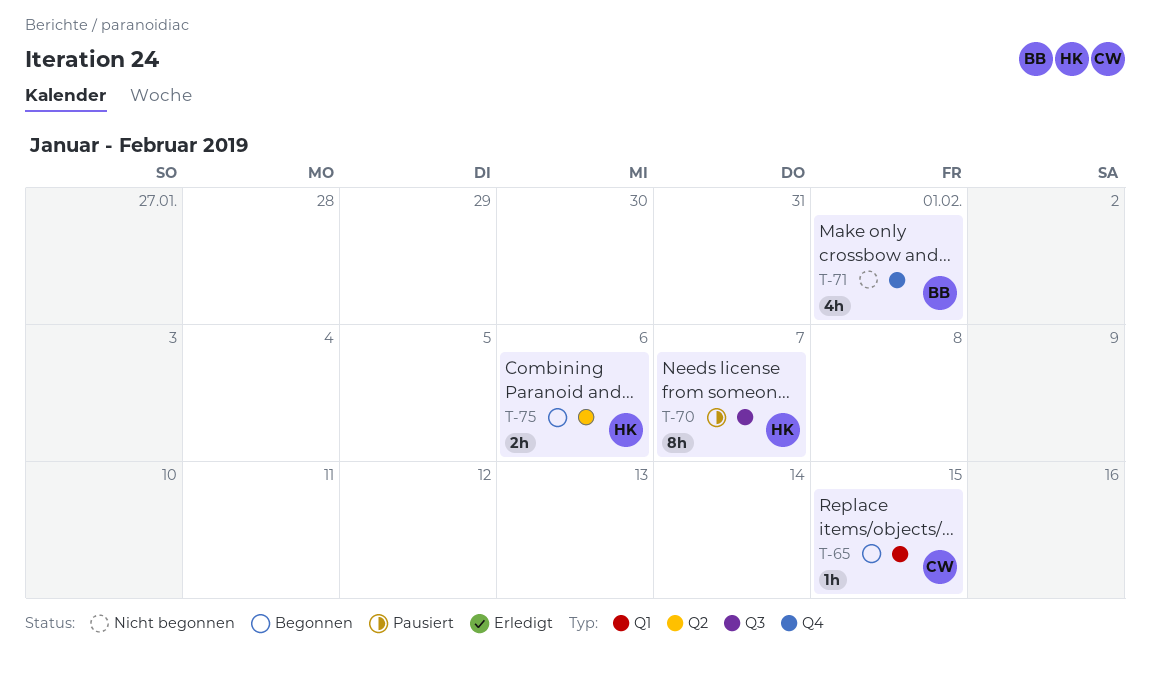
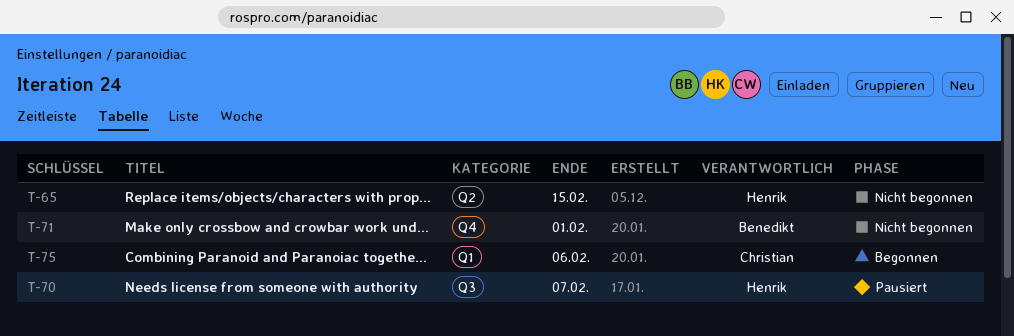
T-65, status: Begonnen -> Nicht begonnen
T-65, owner: Christian -> Henrik
T-65, label: Q1 -> Q2
T-75, owner: Henrik -> Christian
T-75, label: Q2 -> Q1

